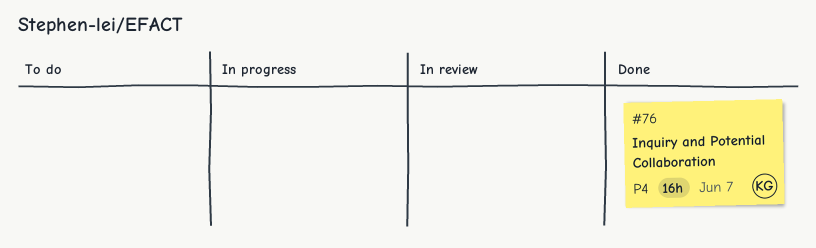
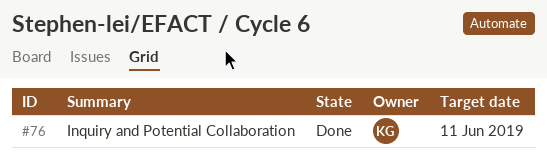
#76, due: Jun 7 -> Jun 11

